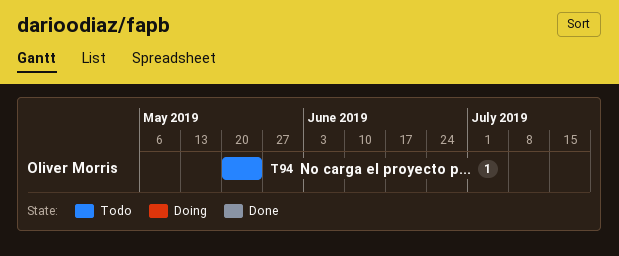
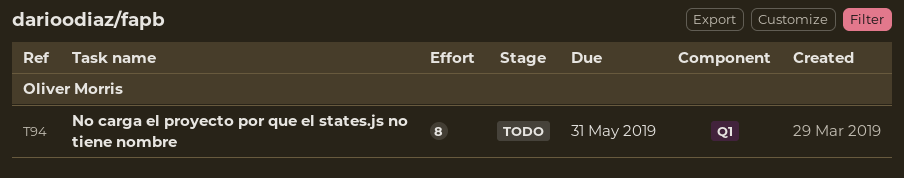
T94, estimate: 1 -> 8
T94, due: May 24 -> May 31

